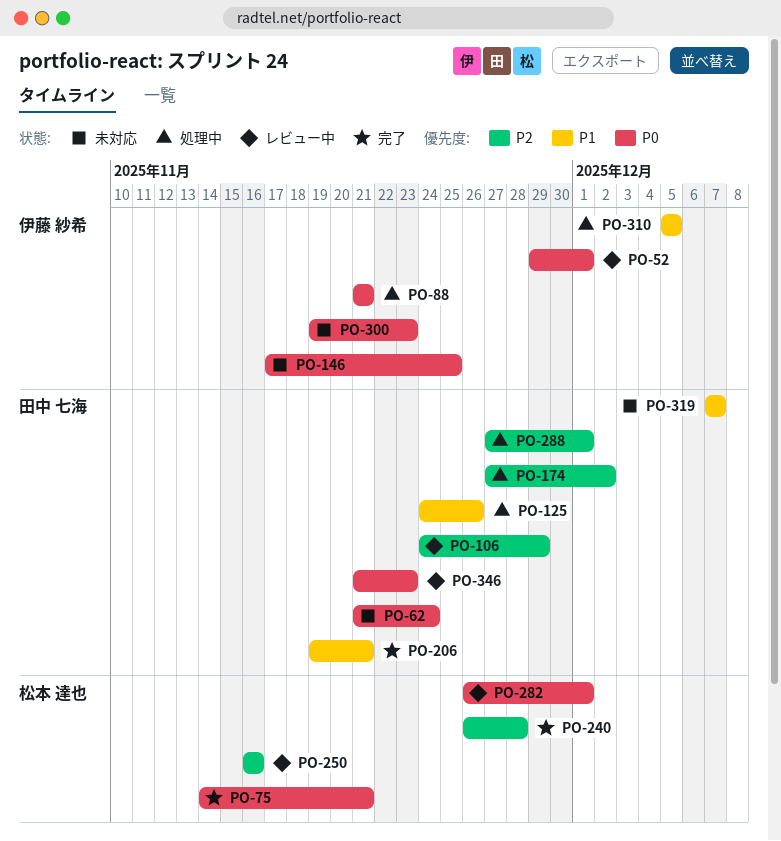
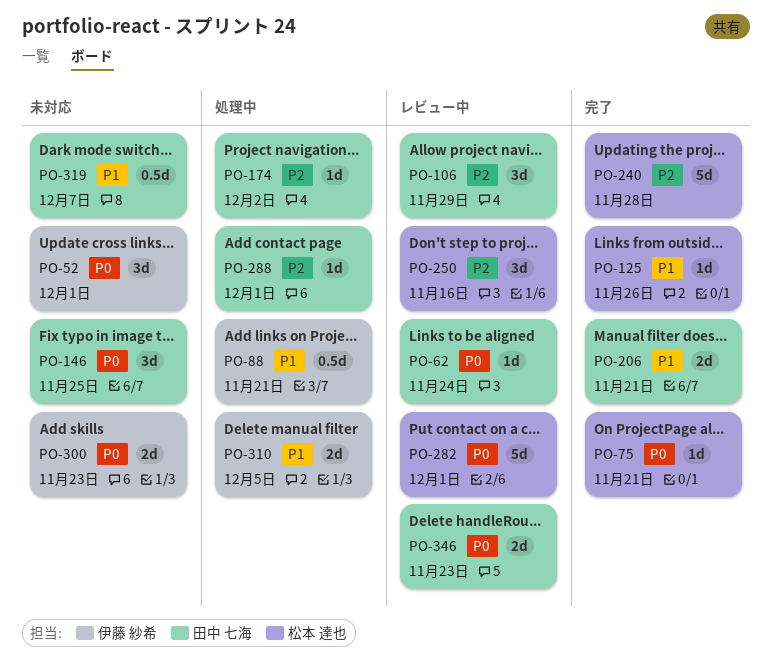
PO-52, status: レビュー中 -> 未対応
PO-62, status: 未対応 -> レビュー中
PO-88, priority: P0 -> P1
PO-125, status: 処理中 -> 完了
PO-125, owner: 田中 七海 -> 松本 達也
PO-146, owner: 伊藤 紗希 -> 田中 七海

